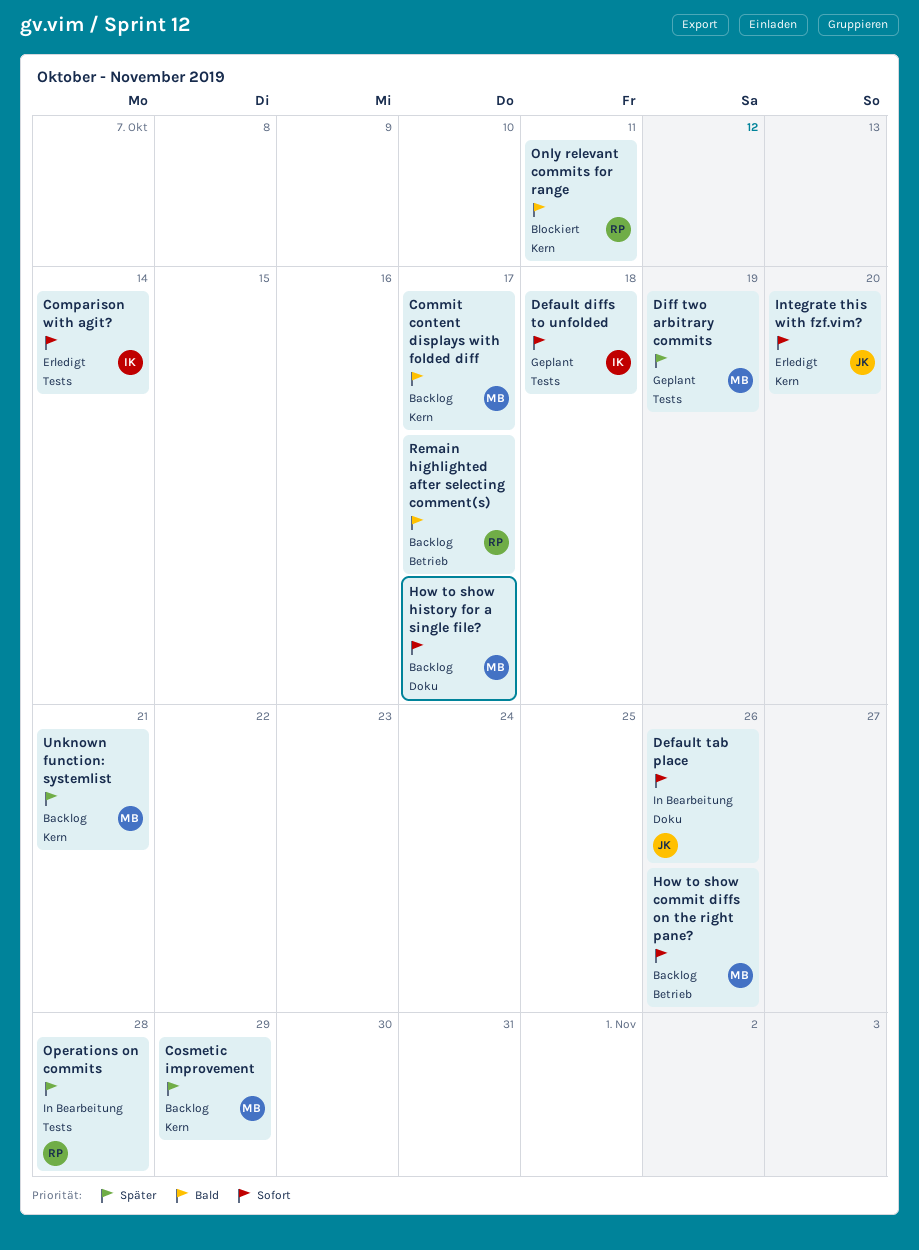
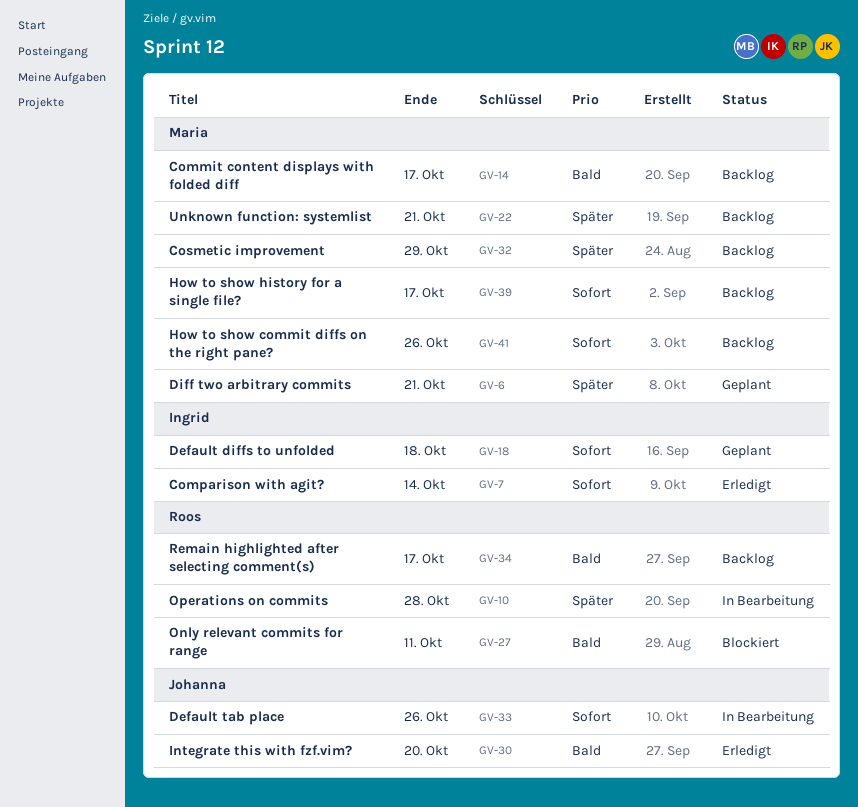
Diff two arbitrary commits, due: Oct 19 -> Oct 21
Integrate this with fzf.vim?, priority: Sofort -> Bald

